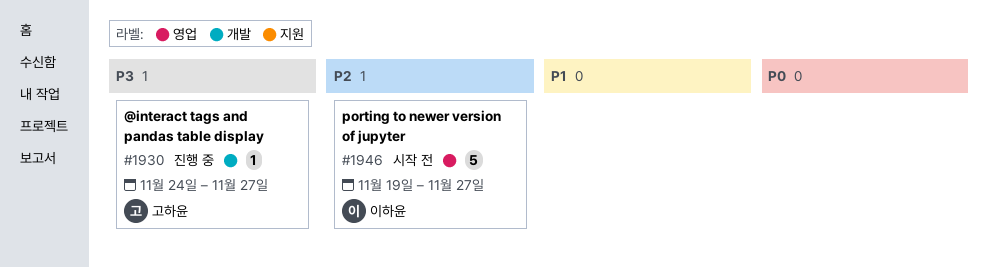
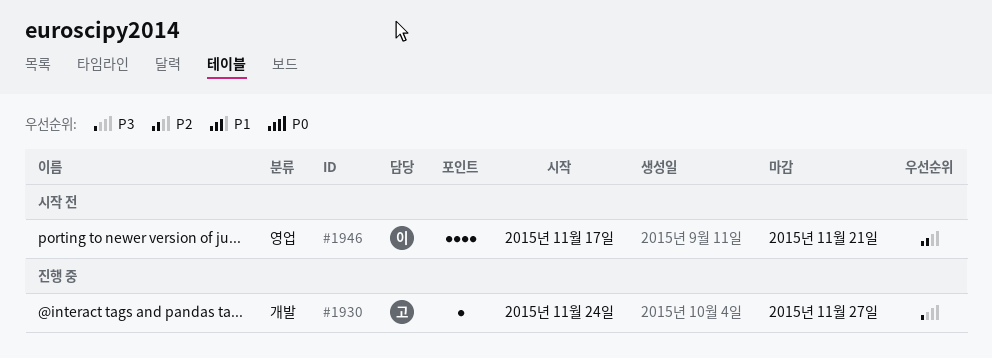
#1946, estimate: 5 -> 4
#1946, start: Nov 19 -> Nov 17
#1946, due: Nov 27 -> Nov 21

